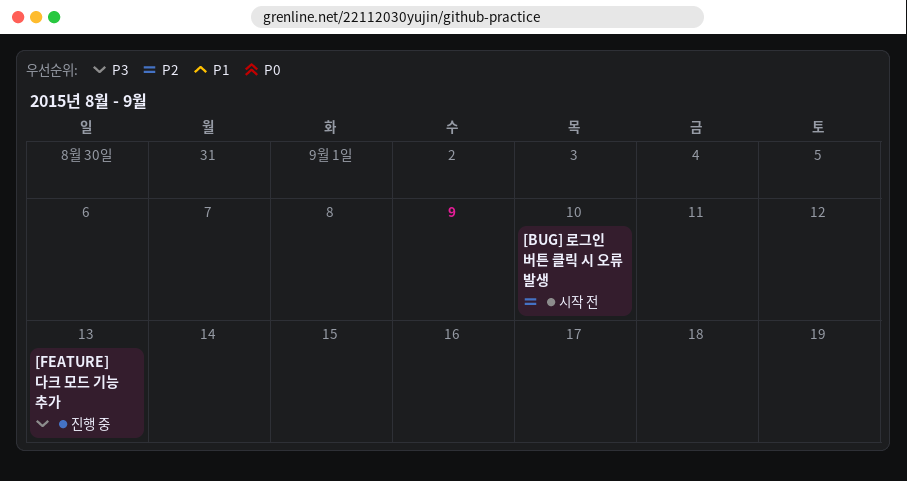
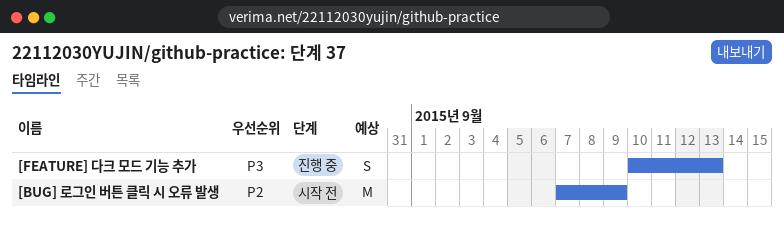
[BUG] 로그인 버튼 클릭 시 오류 발생, due: Sep 10 -> Sep 9

